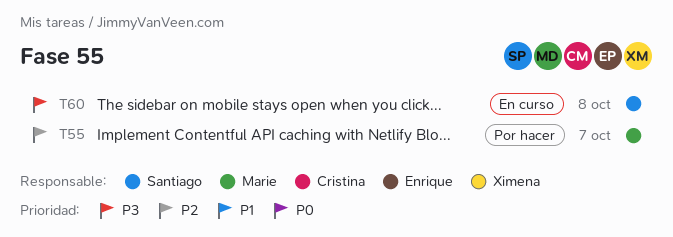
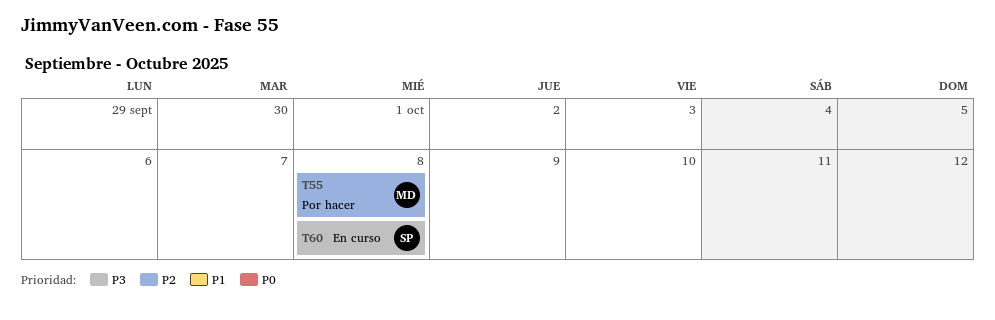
T55, due: Oct 7 -> Oct 8

